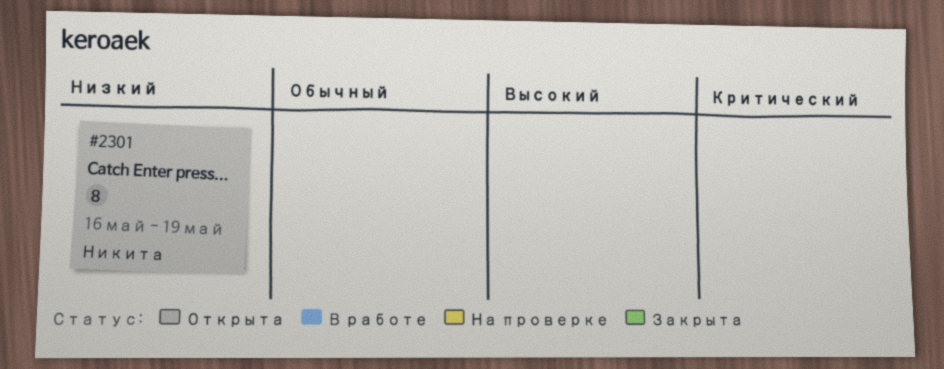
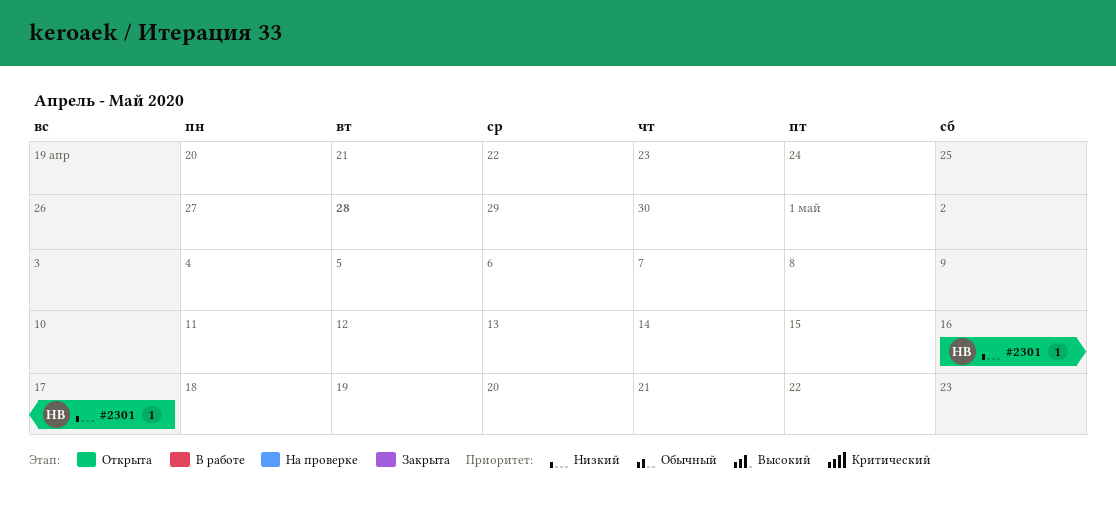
#2301, estimate: 8 -> 1
#2301, due: May 19 -> May 17

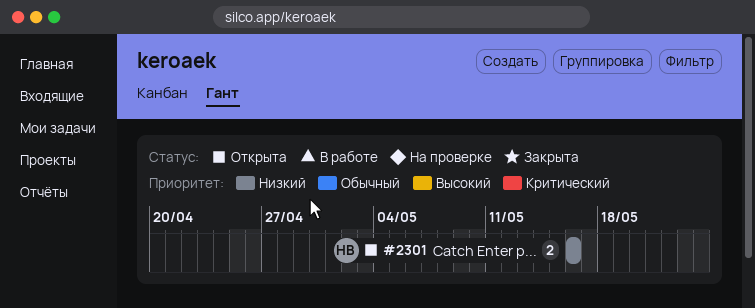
#2301, estimate: 1 -> 2
#2301, due: May 17 -> May 16

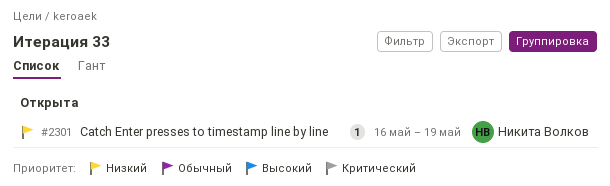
#2301, estimate: 2 -> 1
#2301, due: May 16 -> May 19

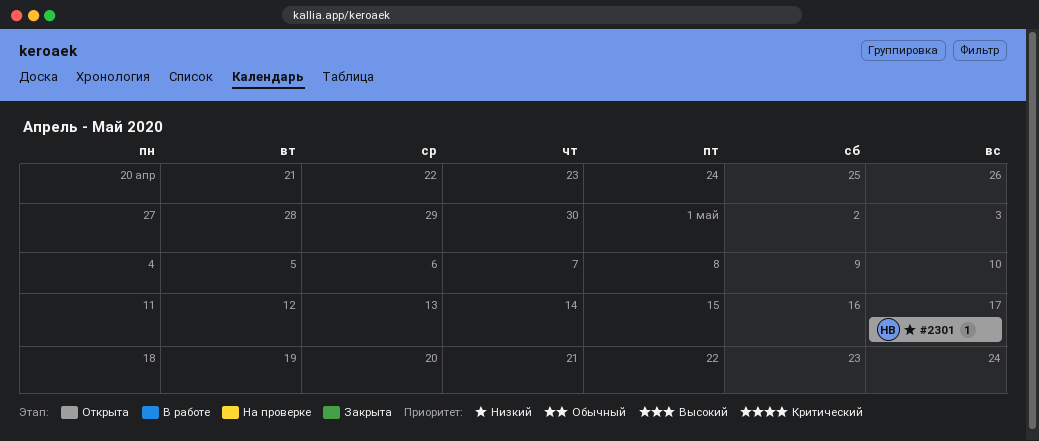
#2301, start: May 16 -> May 17
#2301, due: May 19 -> May 17

